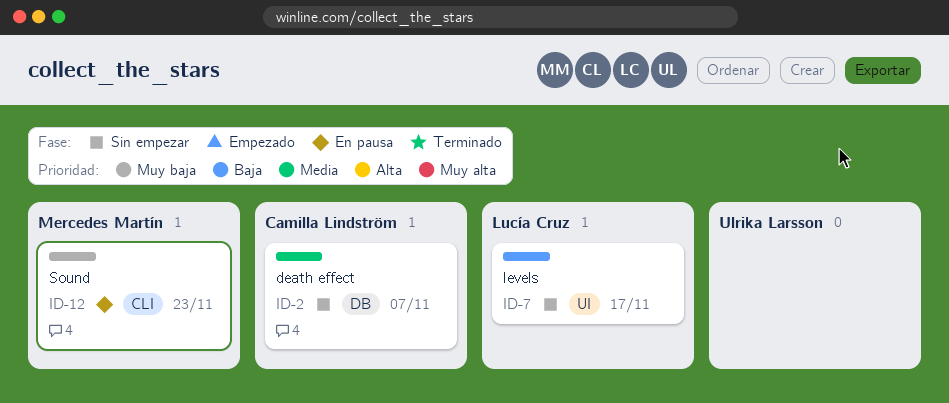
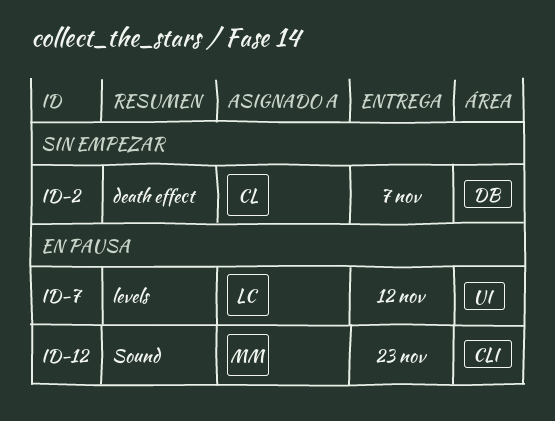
ID-7, status: Sin empezar -> En pausa
ID-7, due: Nov 17 -> Nov 12

